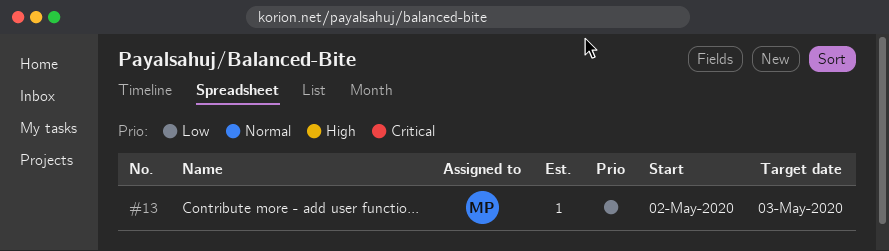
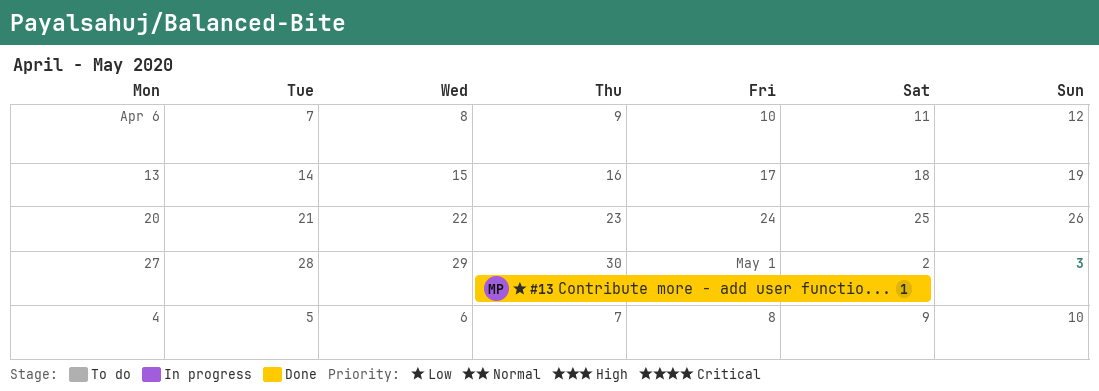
#13, start: May 2 -> Apr 30
#13, due: May 3 -> May 2

